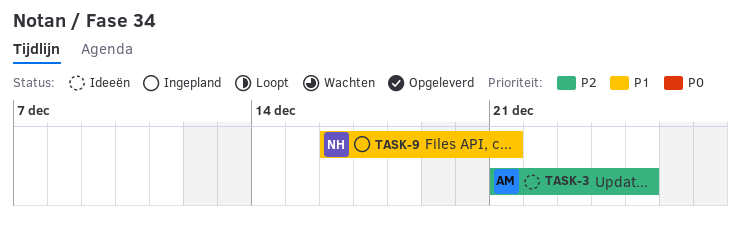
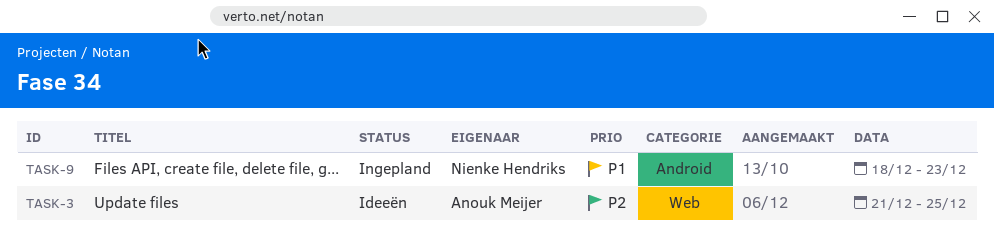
TASK-9, start: Dec 16 -> Dec 18
TASK-9, due: Dec 21 -> Dec 23

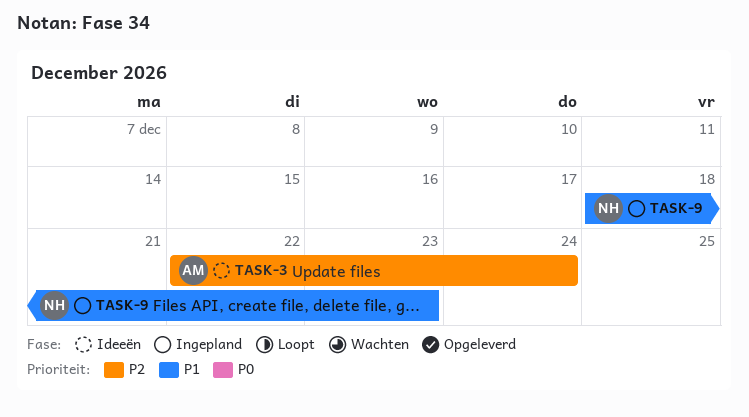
TASK-3, start: Dec 21 -> Dec 22
TASK-3, due: Dec 25 -> Dec 24

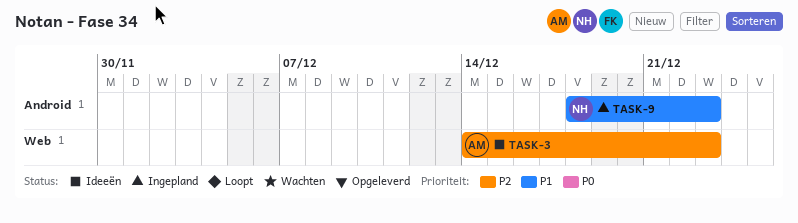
TASK-3, start: Dec 22 -> Dec 14
TASK-3, due: Dec 24 -> Dec 23

